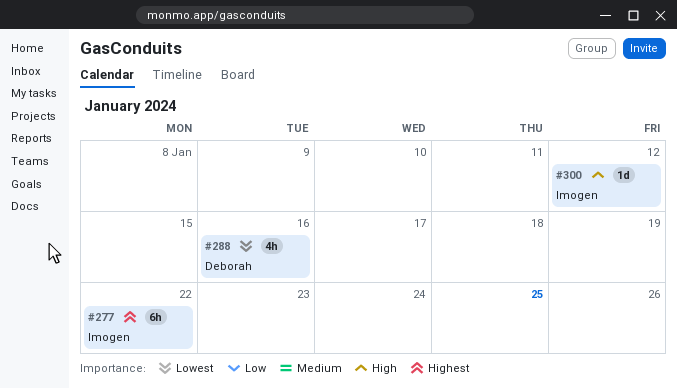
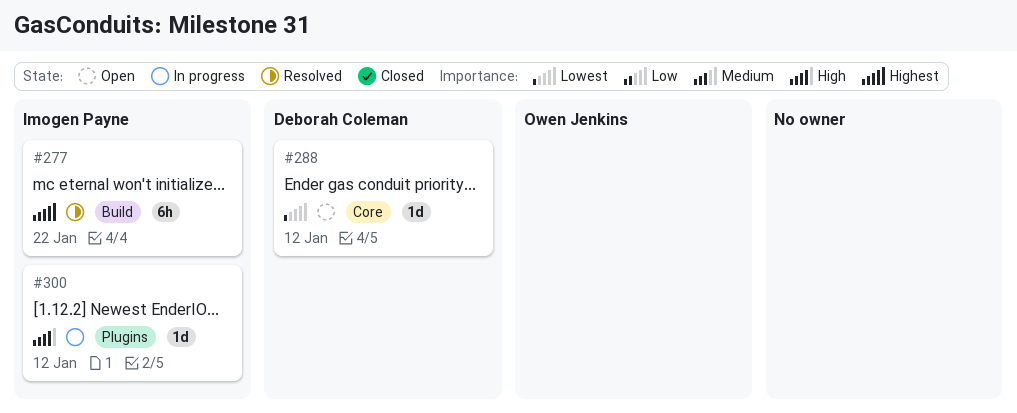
#288, estimate: 4h -> 1d
#288, due: Jan 16 -> Jan 12

